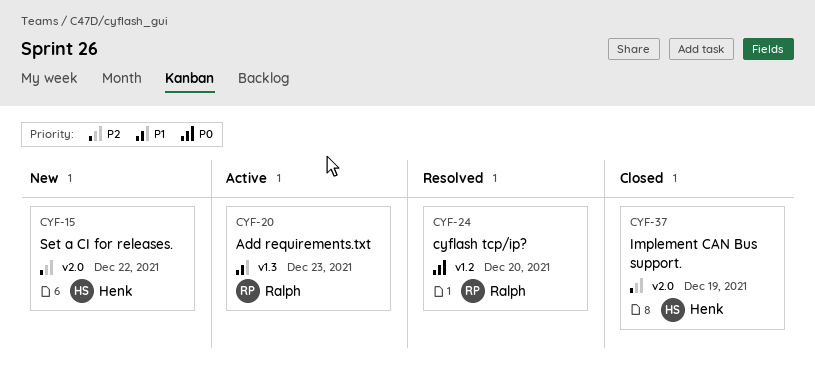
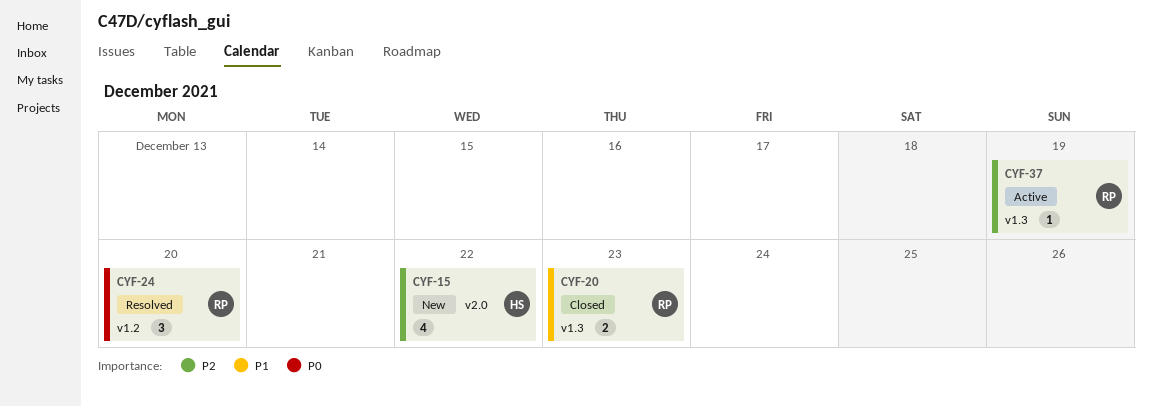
CYF-20, status: Active -> Closed
CYF-37, status: Closed -> Active
CYF-37, owner: Henk -> Ralph
CYF-37, label: v2.0 -> v1.3

